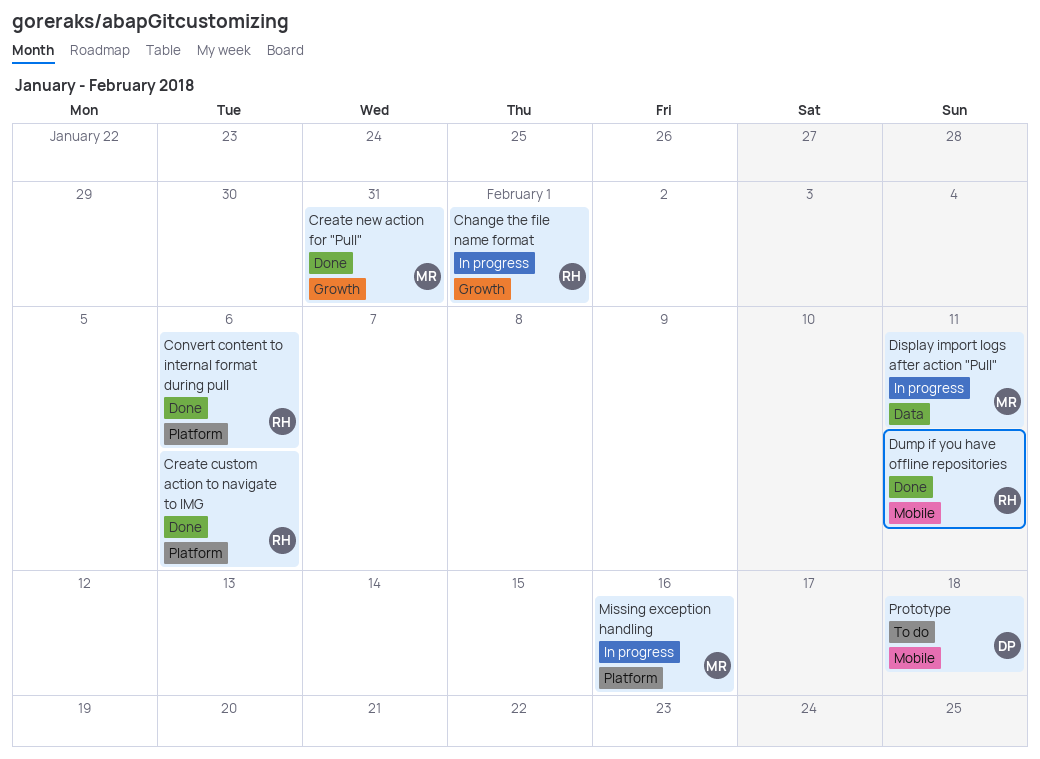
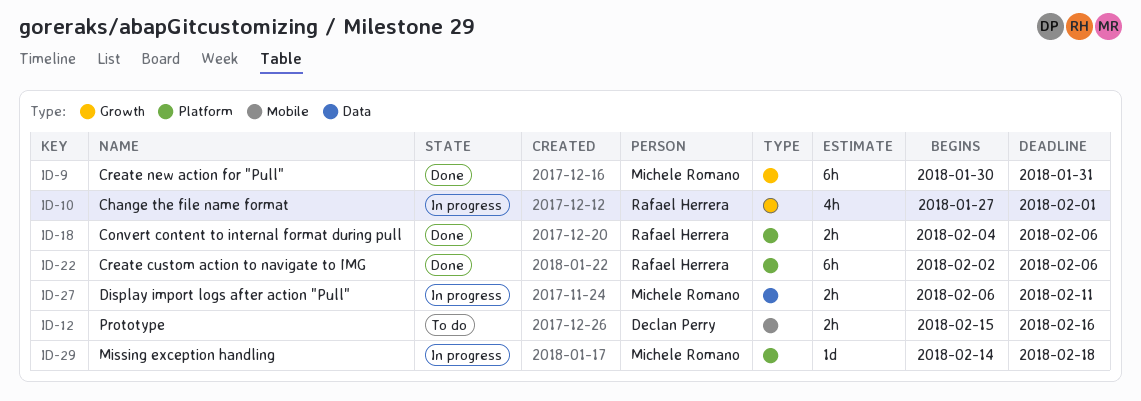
Dump if you have offline repositories: present -> none
Missing exception handling, due: Feb 16 -> Feb 18
Prototype, due: Feb 18 -> Feb 16

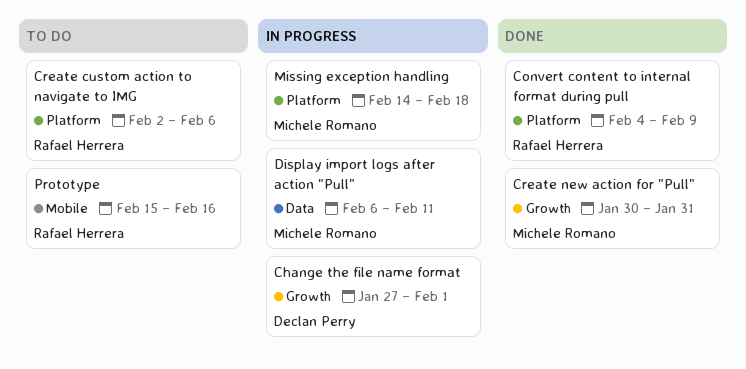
Change the file name format, owner: Rafael Herrera -> Declan Perry
Convert content to internal format during pull, due: Feb 6 -> Feb 9
Create custom action to navigate to IMG, status: Done -> To do
Prototype, owner: Declan Perry -> Rafael Herrera

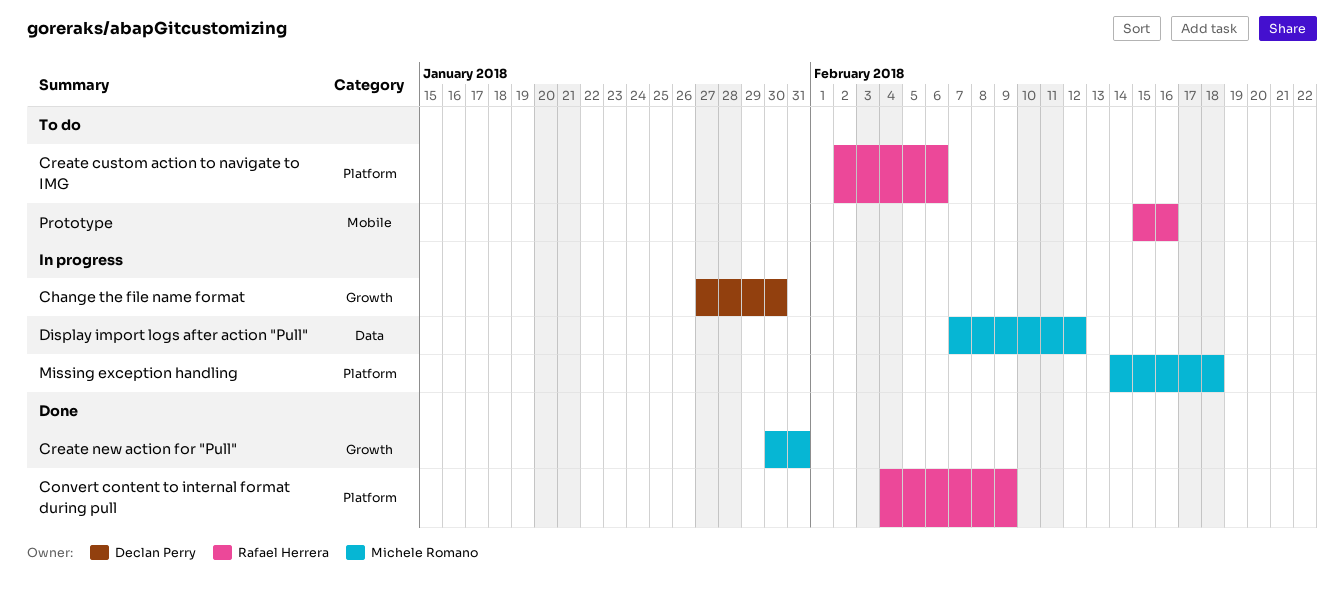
Change the file name format, due: Feb 1 -> Jan 30
Display import logs after action "Pull", start: Feb 6 -> Feb 7
Display import logs after action "Pull", due: Feb 11 -> Feb 12

